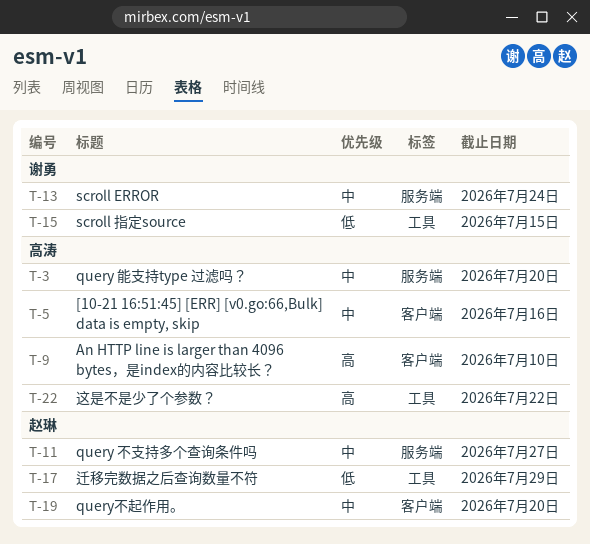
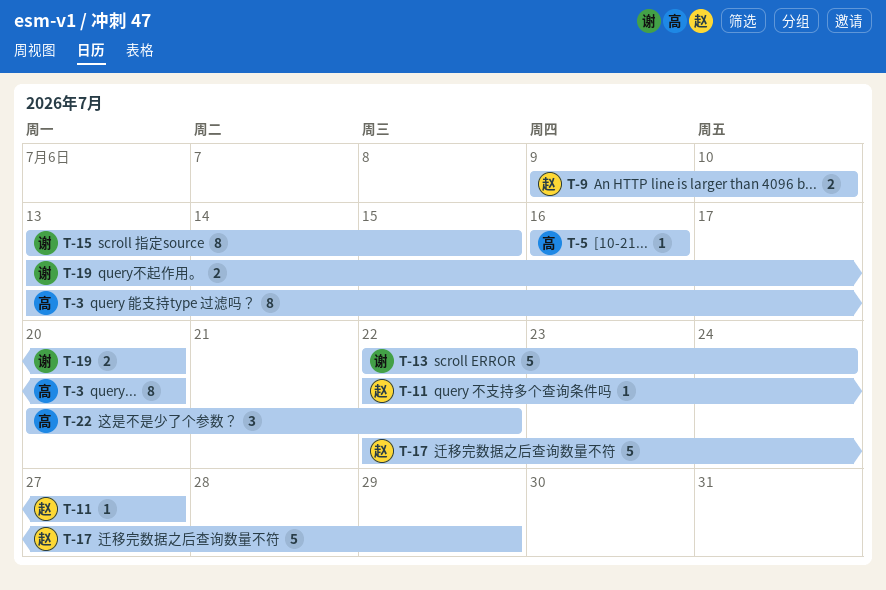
T-9, owner: 高涛 -> 赵琳
T-19, owner: 赵琳 -> 谢勇

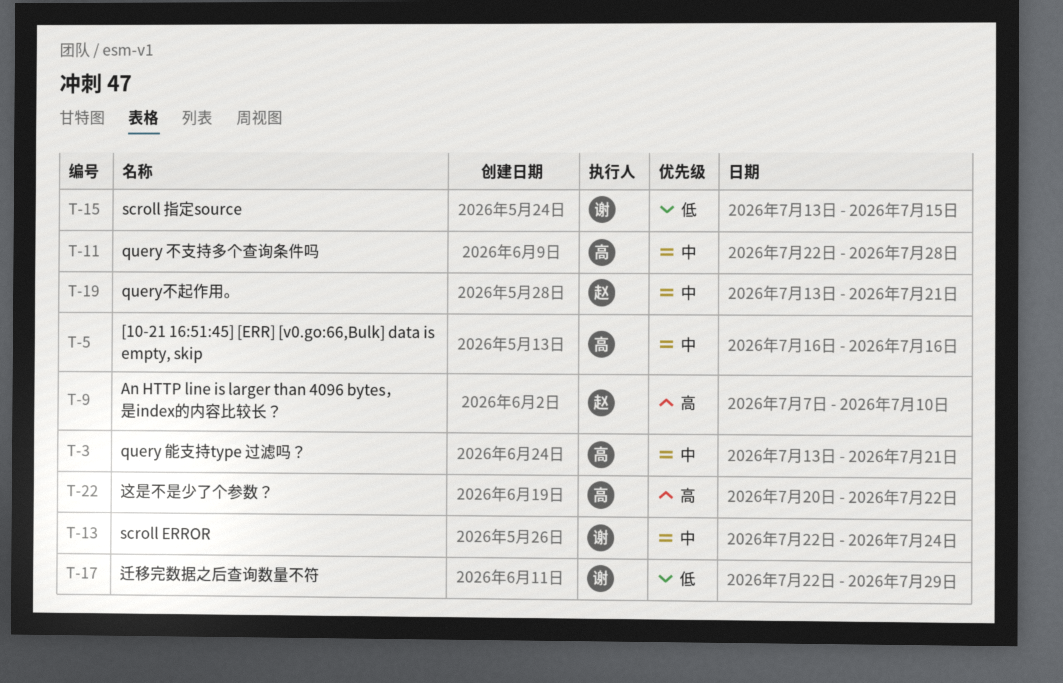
T-3, due: Jul 20 -> Jul 21
T-9, start: Jul 9 -> Jul 7
T-11, owner: 赵 -> 高
T-11, due: Jul 27 -> Jul 28
T-17, owner: 赵 -> 谢
T-19, owner: 谢 -> 赵
T-19, due: Jul 20 -> Jul 21

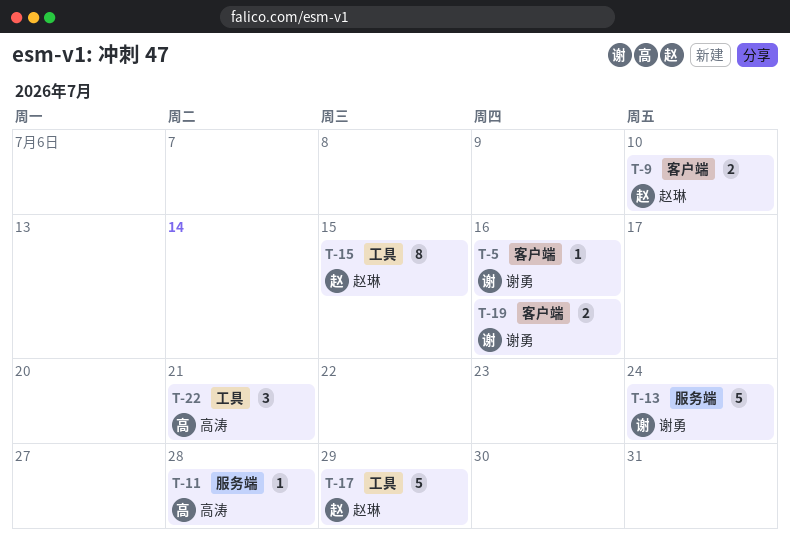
T-3: present -> none
T-5, owner: 高涛 -> 谢勇
T-15, owner: 谢勇 -> 赵琳
T-17, owner: 谢勇 -> 赵琳
T-19, owner: 赵琳 -> 谢勇
T-19, due: Jul 21 -> Jul 16
T-22, due: Jul 22 -> Jul 21

